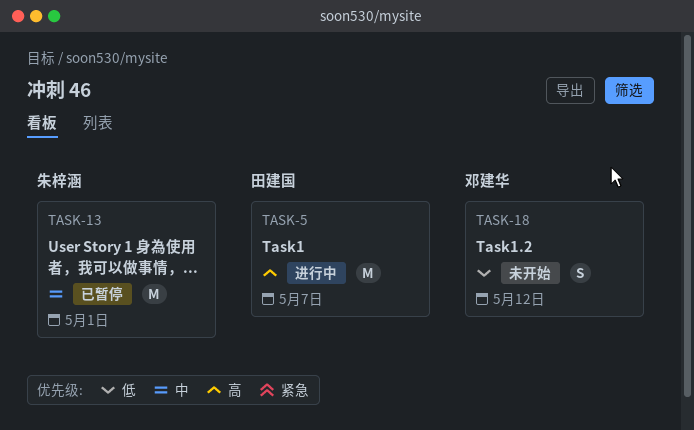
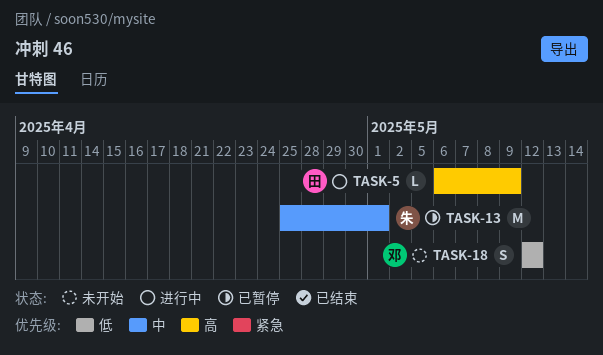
TASK-5, estimate: M -> L
TASK-5, due: May 7 -> May 9

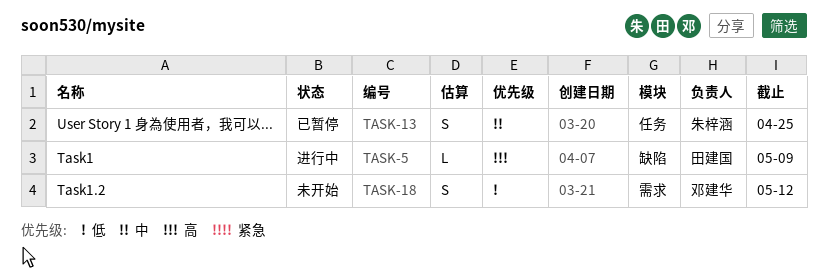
TASK-13, estimate: M -> S
TASK-13, due: May 1 -> Apr 25

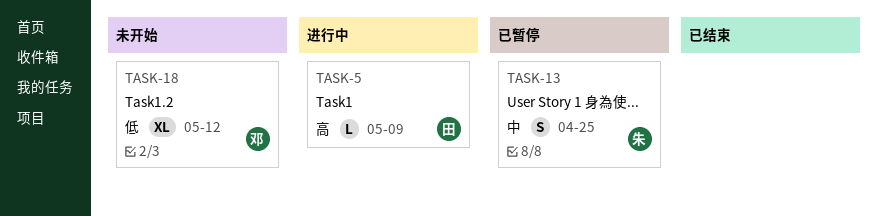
TASK-18, estimate: S -> XL

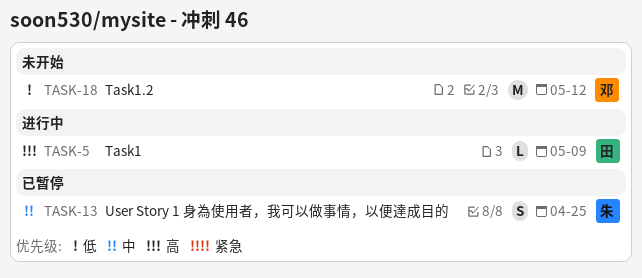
TASK-18, estimate: XL -> M

